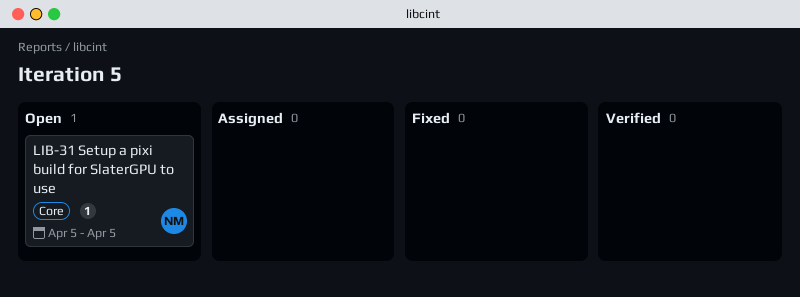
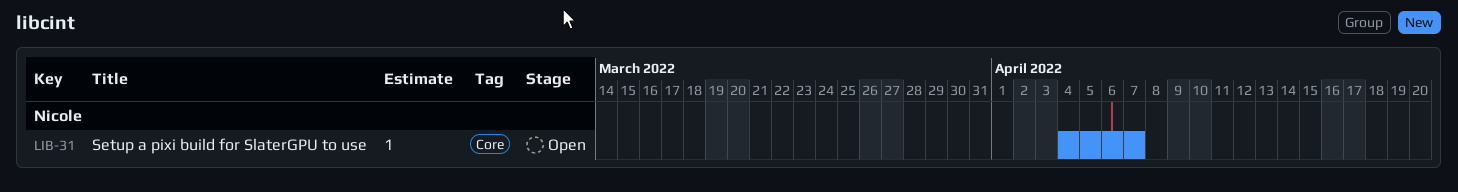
LIB-31, start: Apr 5 -> Apr 4
LIB-31, due: Apr 5 -> Apr 7

